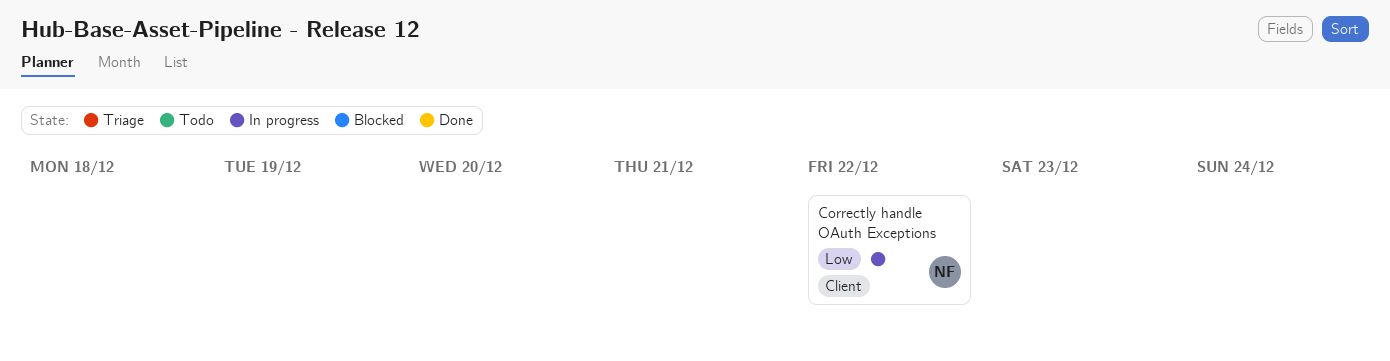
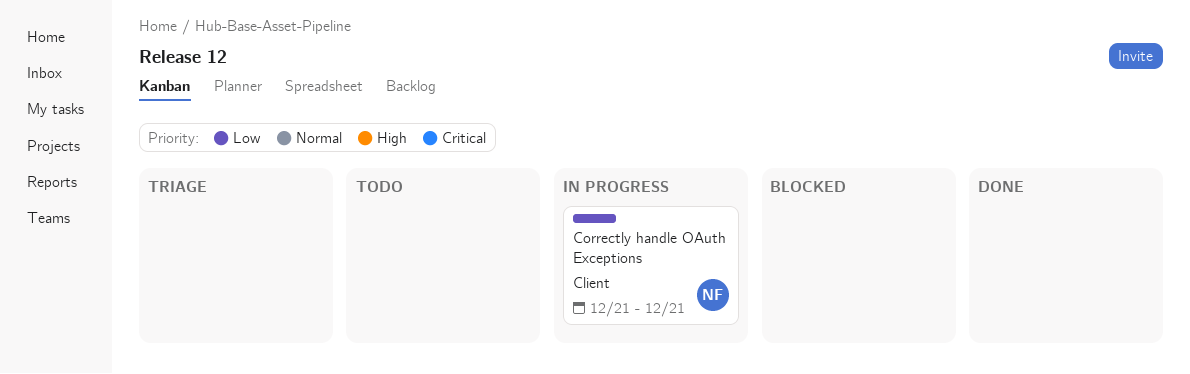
Correctly handle OAuth Exceptions, due: Dec 22 -> Dec 21

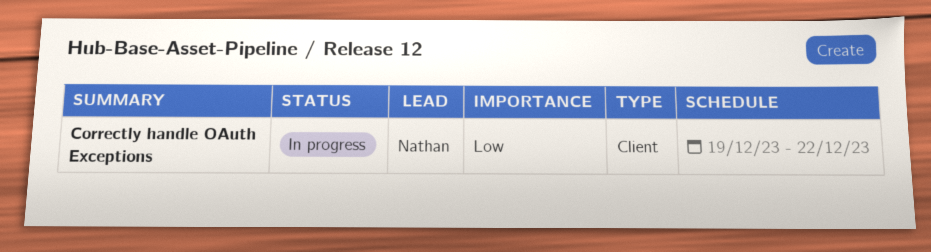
Correctly handle OAuth Exceptions, start: Dec 21 -> Dec 19
Correctly handle OAuth Exceptions, due: Dec 21 -> Dec 22

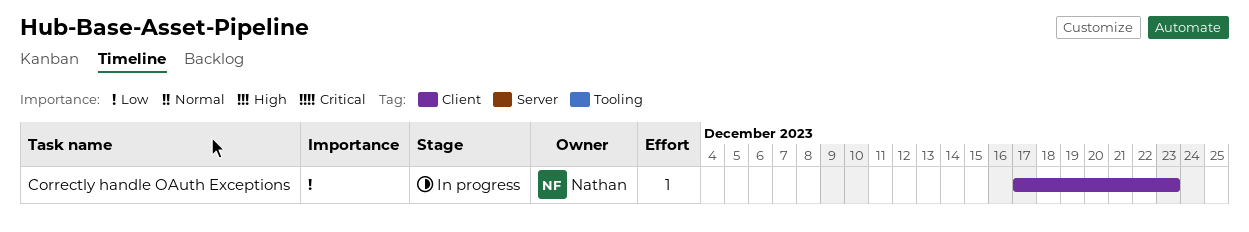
Correctly handle OAuth Exceptions, start: Dec 19 -> Dec 17
Correctly handle OAuth Exceptions, due: Dec 22 -> Dec 23

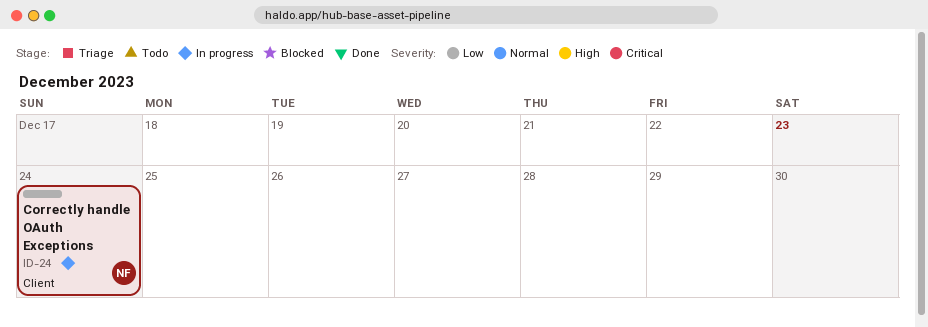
Correctly handle OAuth Exceptions, due: Dec 23 -> Dec 24

